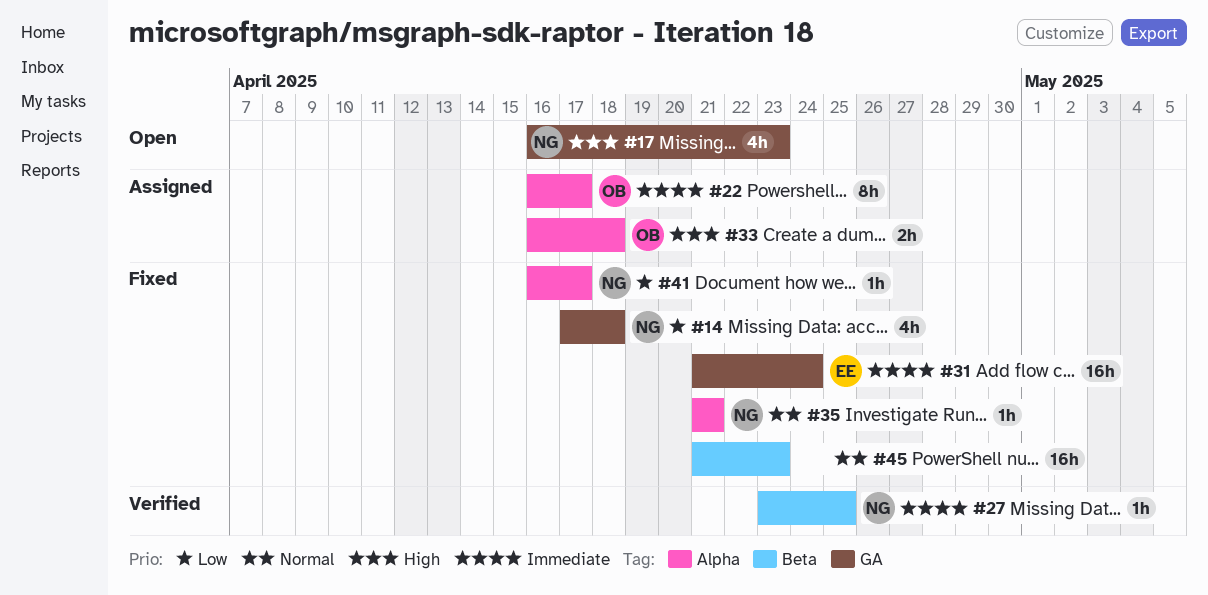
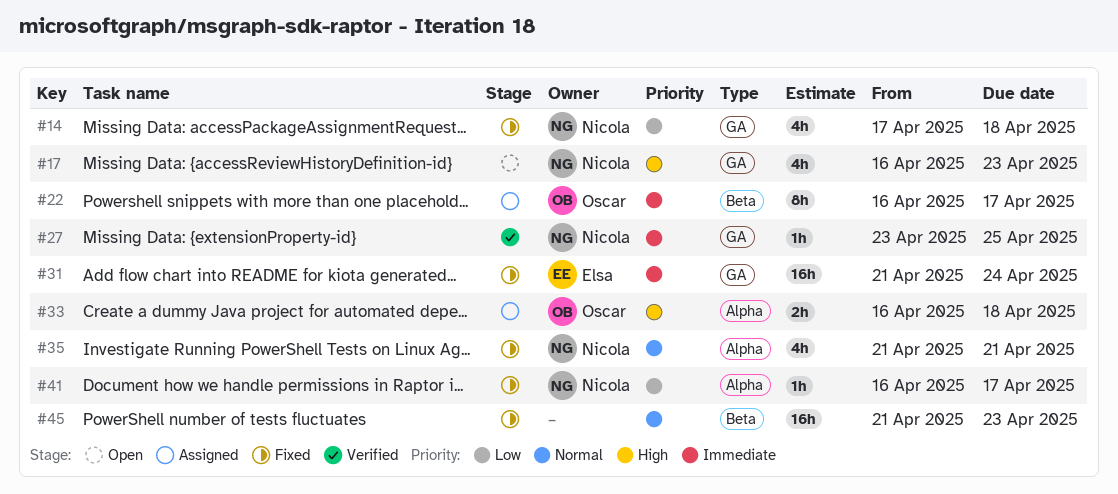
#22, label: Alpha -> Beta
#27, label: Beta -> GA
#35, estimate: 1h -> 4h

